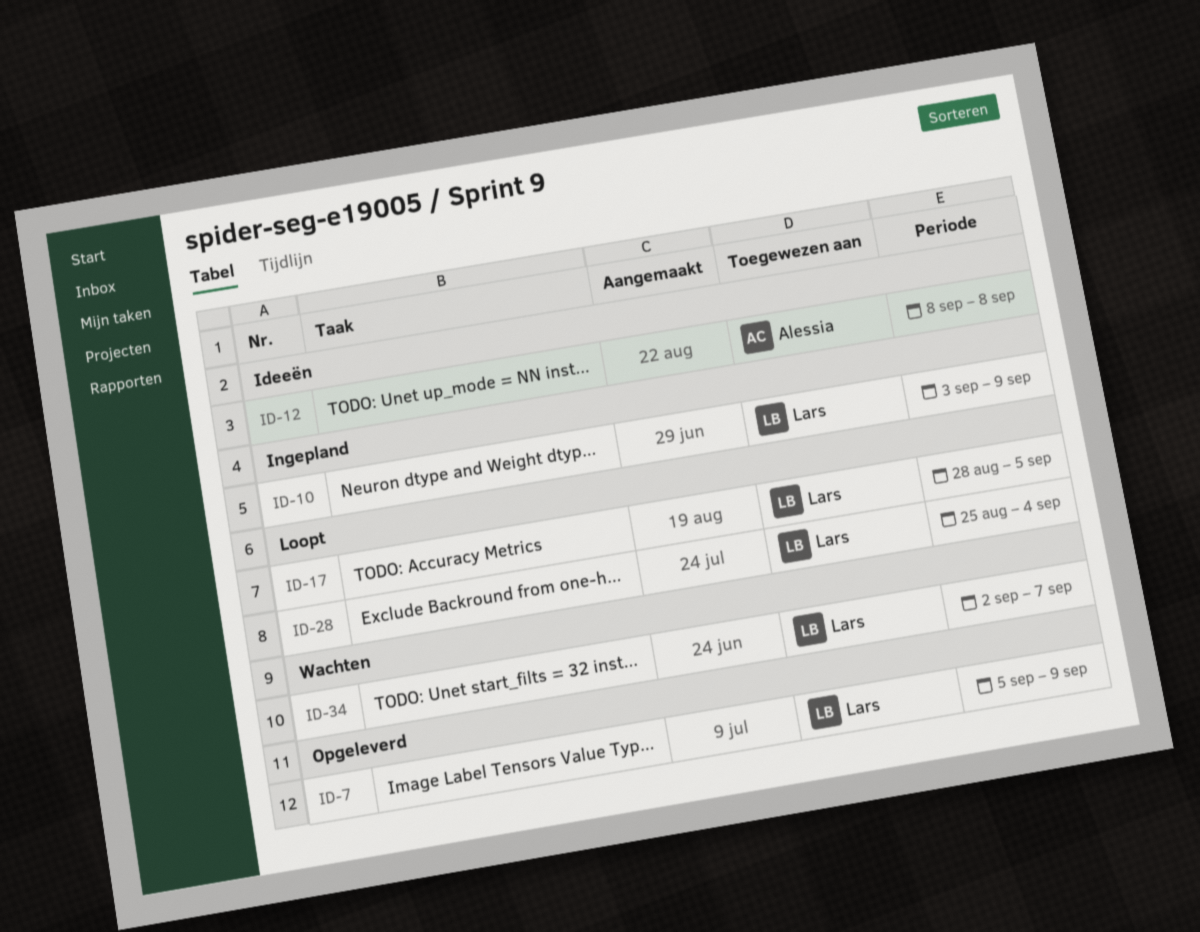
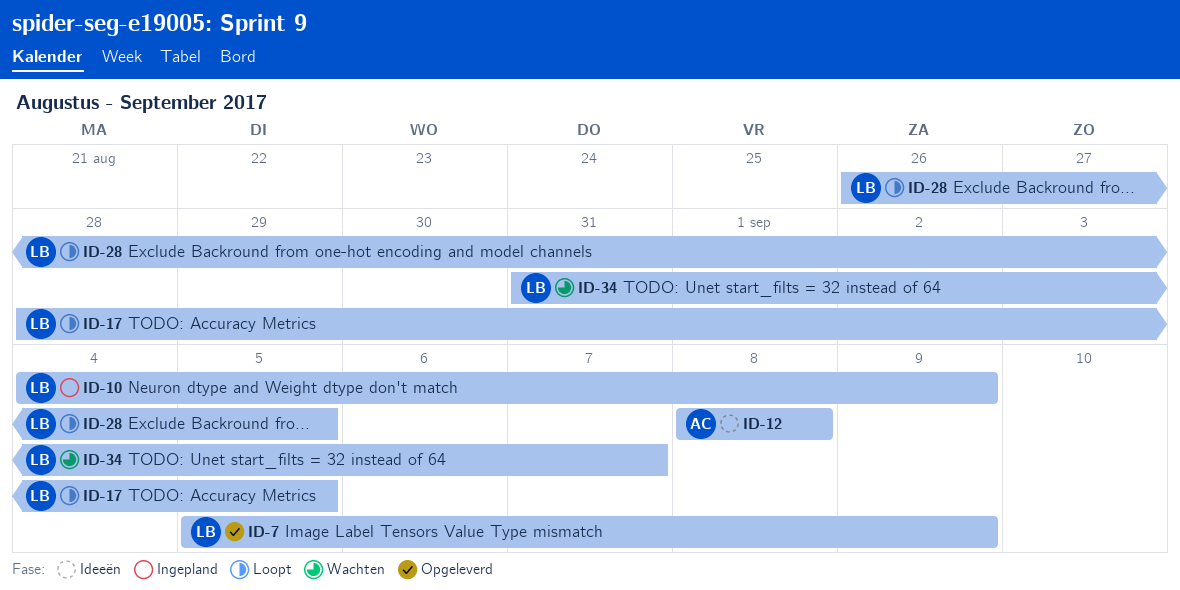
ID-10, start: Sep 3 -> Sep 4
ID-28, start: Aug 25 -> Aug 26
ID-28, due: Sep 4 -> Sep 5
ID-34, start: Sep 2 -> Aug 31

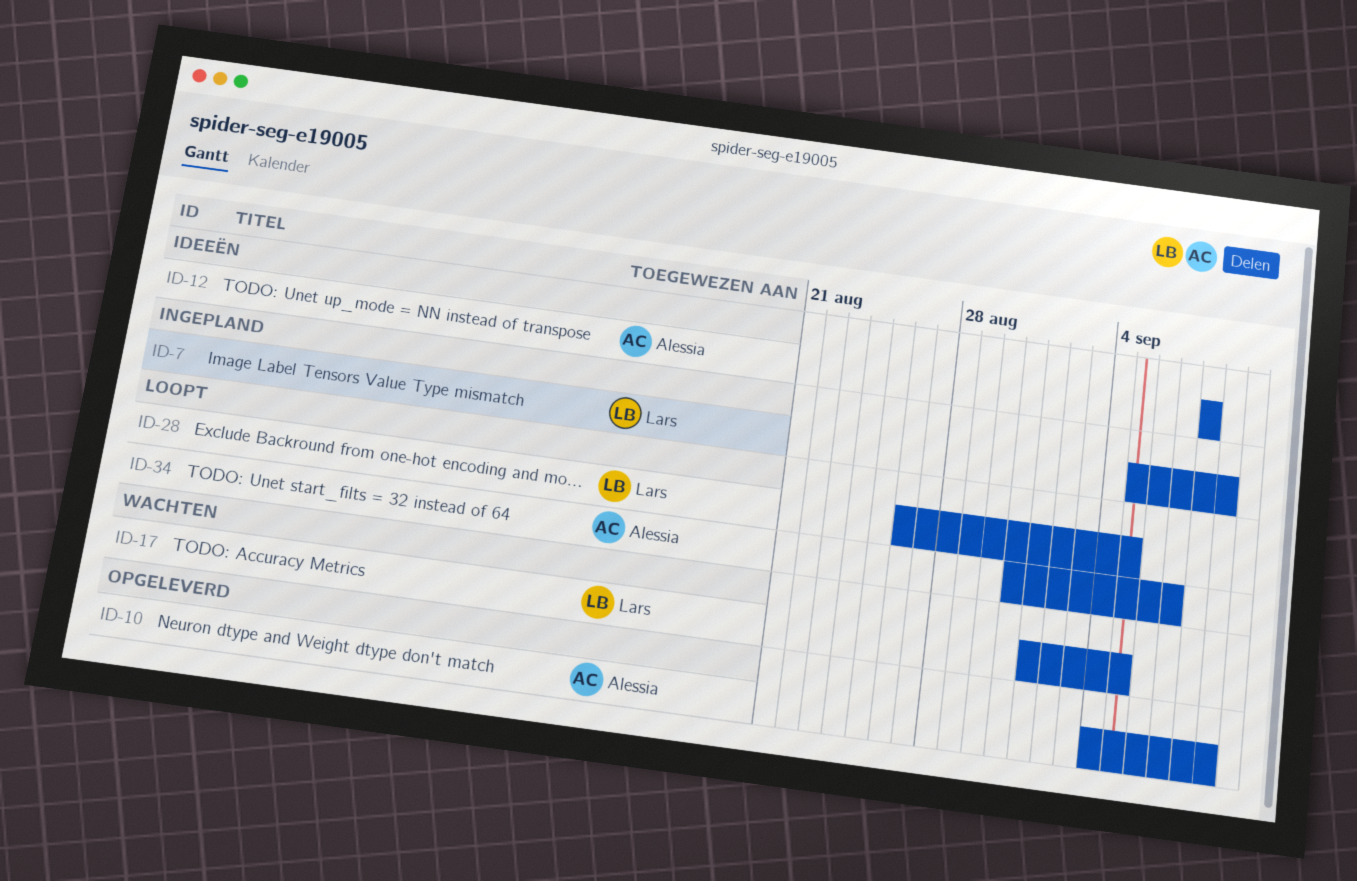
ID-7, status: Opgeleverd -> Ingepland
ID-10, status: Ingepland -> Opgeleverd
ID-10, owner: Lars -> Alessia
ID-17, status: Loopt -> Wachten
ID-17, start: Aug 28 -> Sep 1
ID-34, status: Wachten -> Loopt
ID-34, owner: Lars -> Alessia

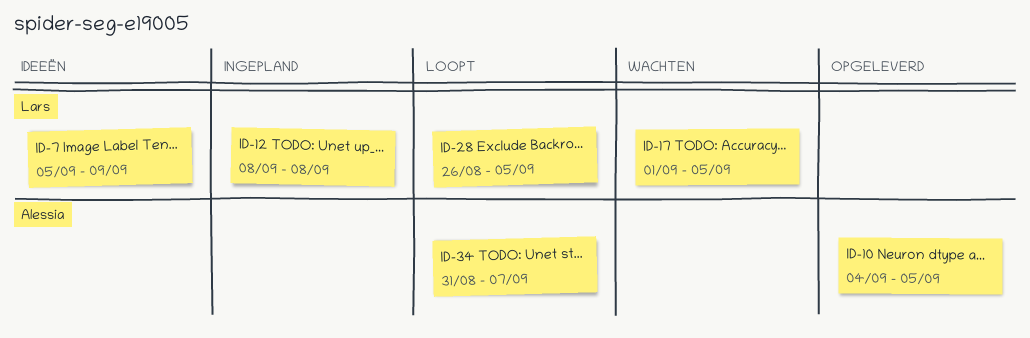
ID-7, status: Ingepland -> Ideeën
ID-10, due: Sep 9 -> Sep 5
ID-12, status: Ideeën -> Ingepland
ID-12, owner: Alessia -> Lars

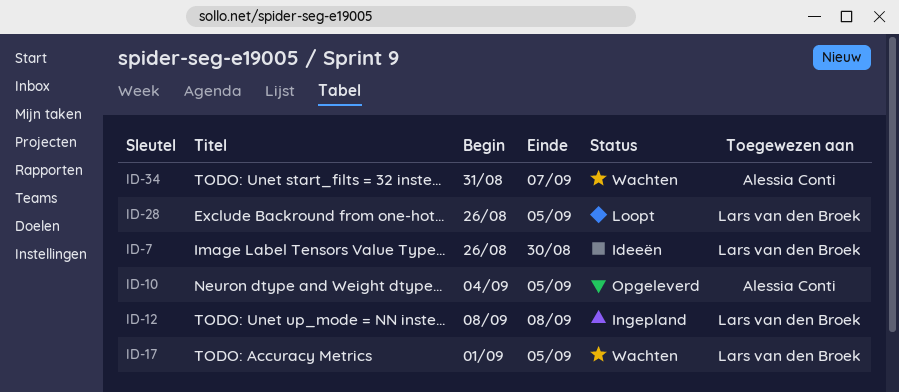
ID-7, start: Sep 5 -> Aug 26
ID-7, due: Sep 9 -> Aug 30
ID-34, status: Loopt -> Wachten

